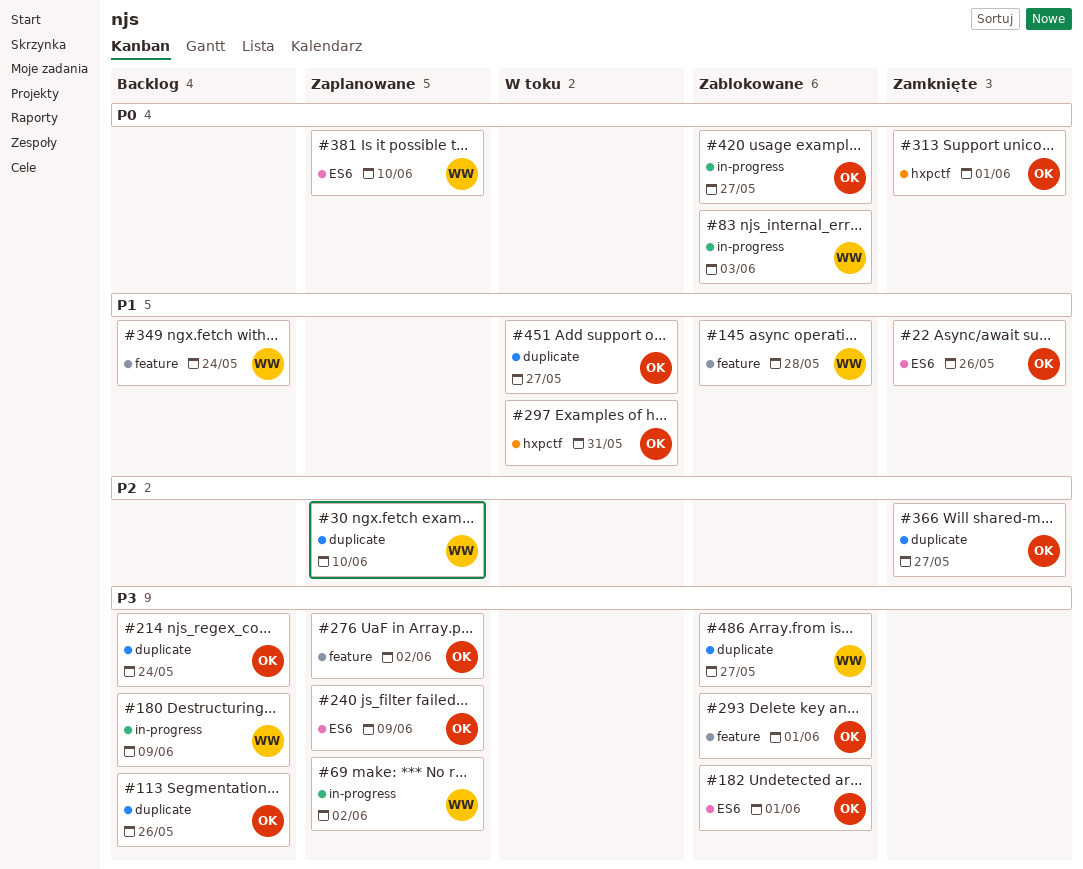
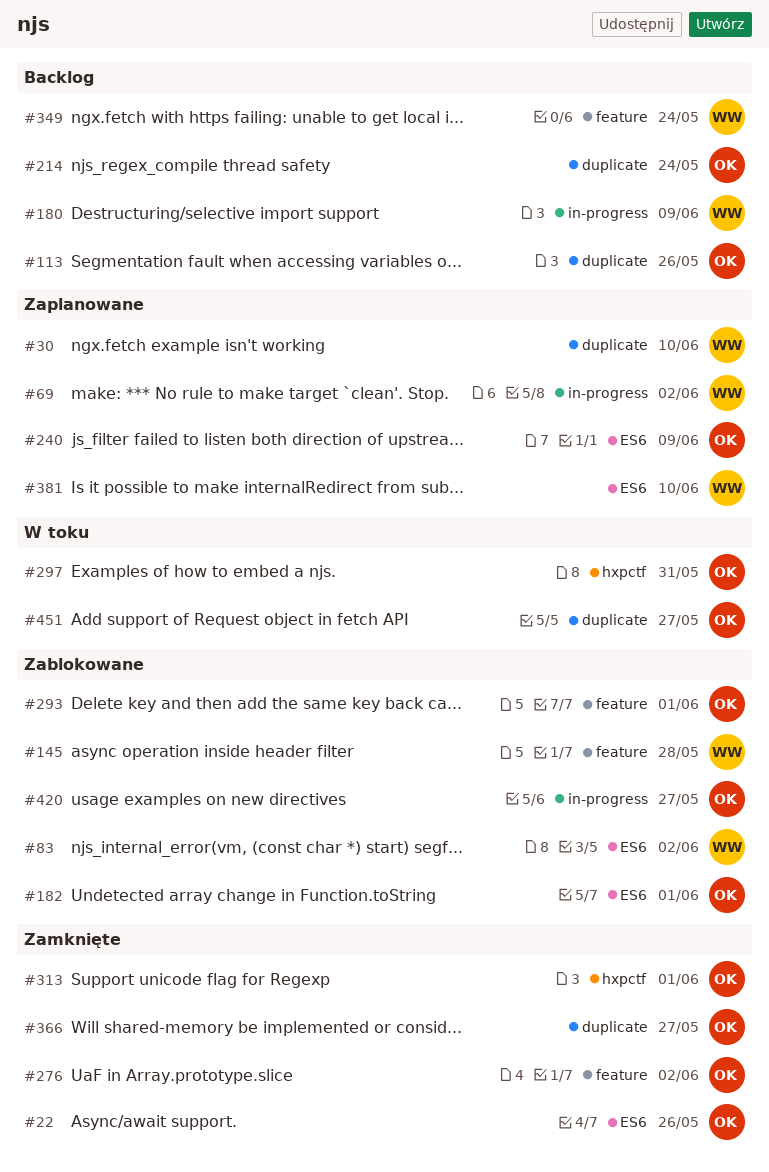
#83, label: in-progress -> ES6
#83, due: Jun 3 -> Jun 2
#276, status: Zaplanowane -> Zamknięte
#486: present -> none

